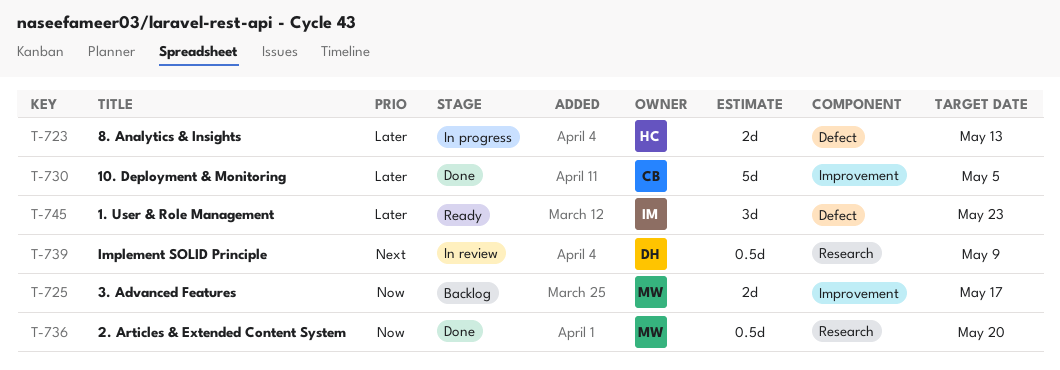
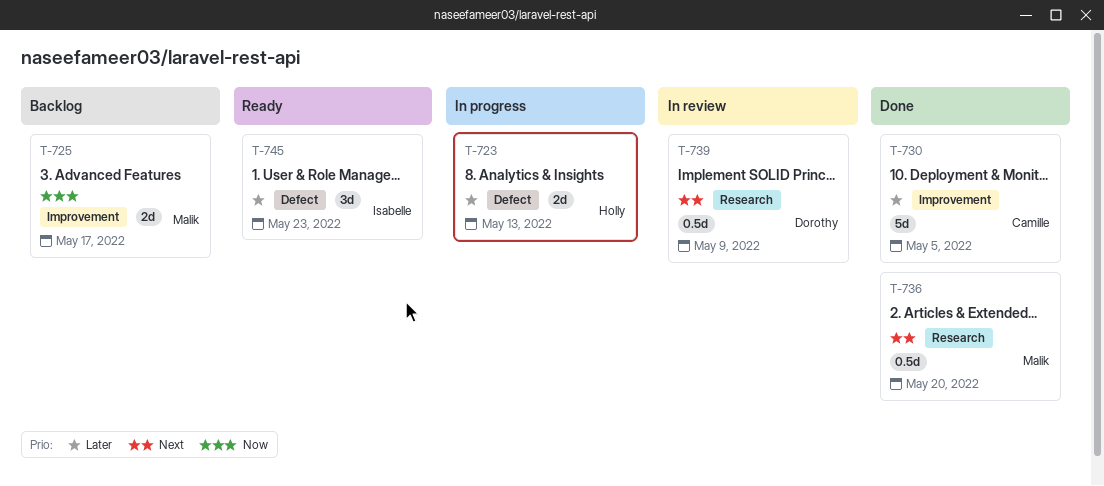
T-736, priority: Now -> Next

